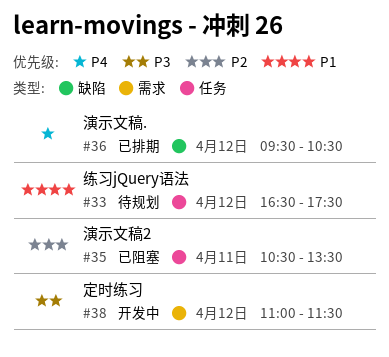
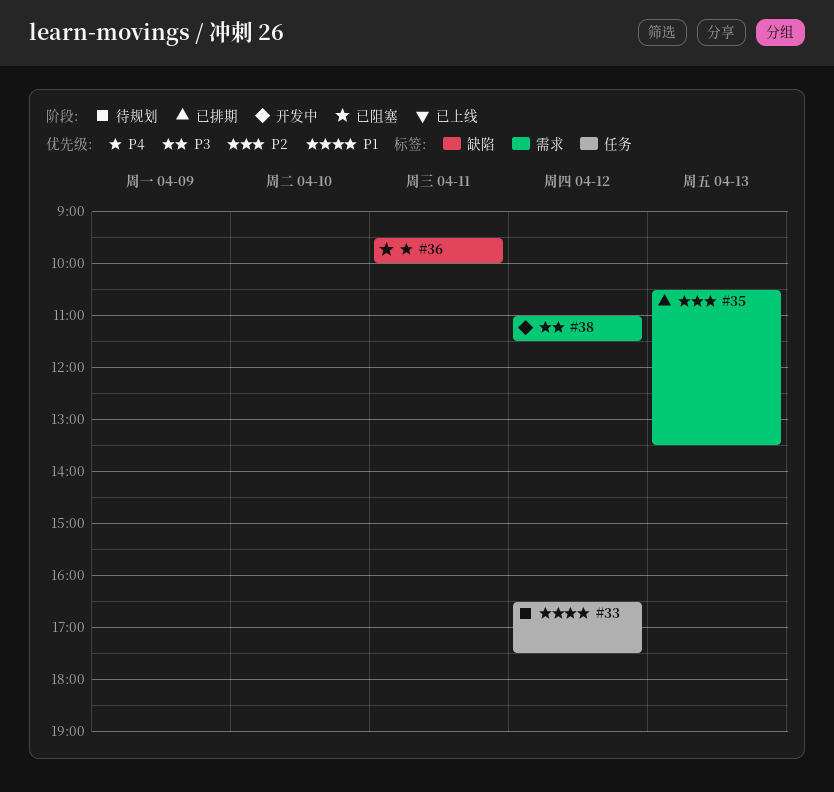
#35, status: 已阻塞 -> 已排期
#35, label: 任务 -> 需求
#35, day: Apr 11 -> Apr 13
#36, status: 已排期 -> 已阻塞
#36, day: Apr 12 -> Apr 11
#36, ends: 10:30 -> 10:00

